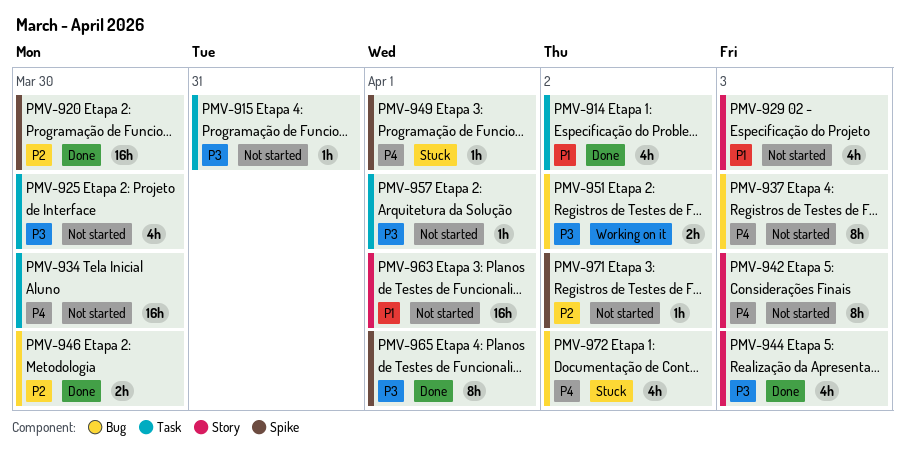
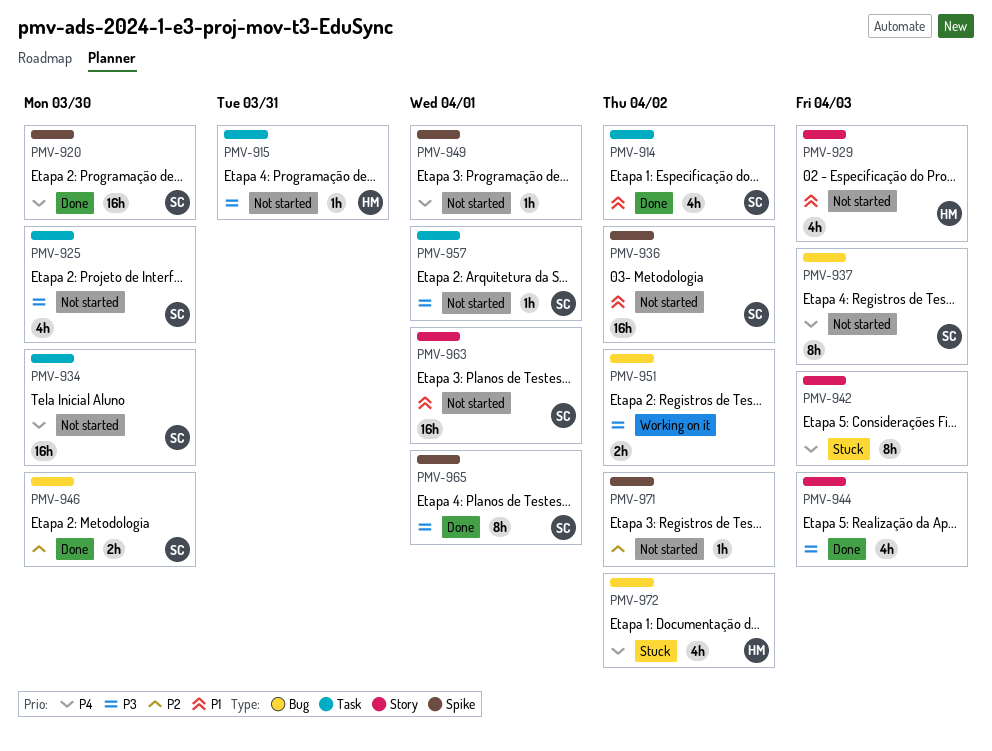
PMV-920, priority: P2 -> P4
PMV-936: none -> present
PMV-942, status: Not started -> Stuck
PMV-949, status: Stuck -> Not started

